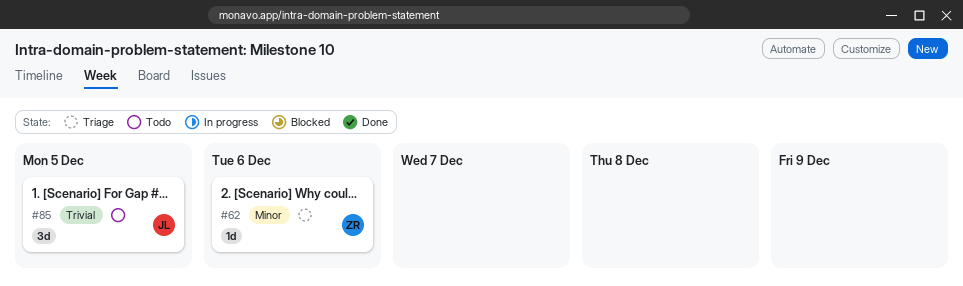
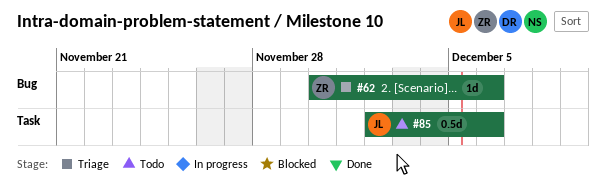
#85, estimate: 3d -> 0.5d
#85, due: Dec 5 -> Dec 6

